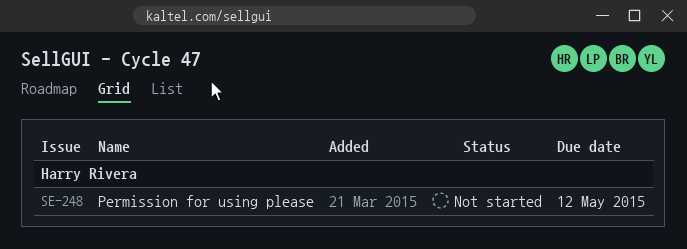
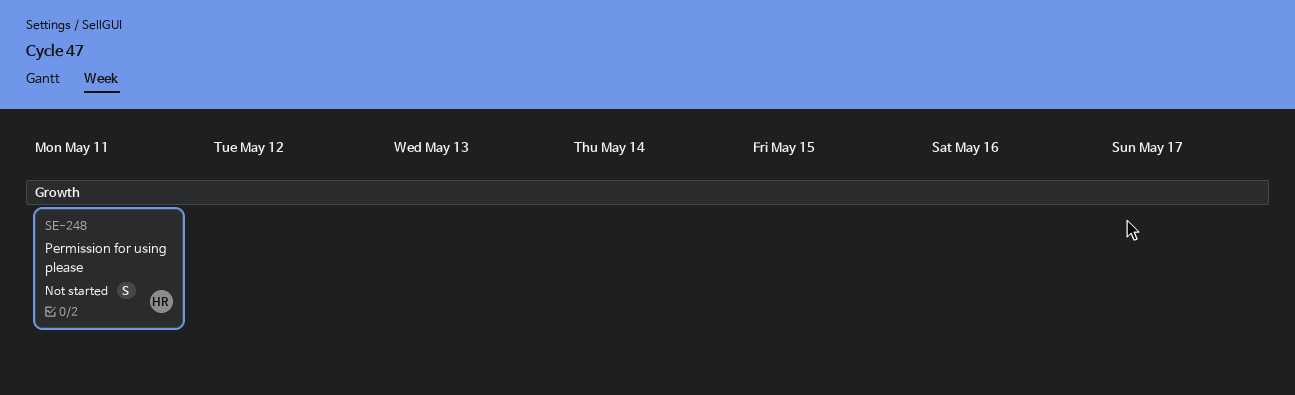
SE-248, due: May 12 -> May 11

